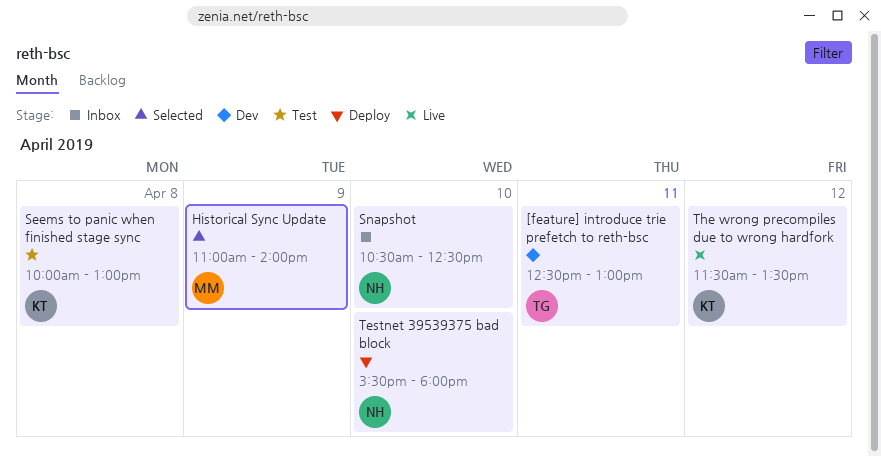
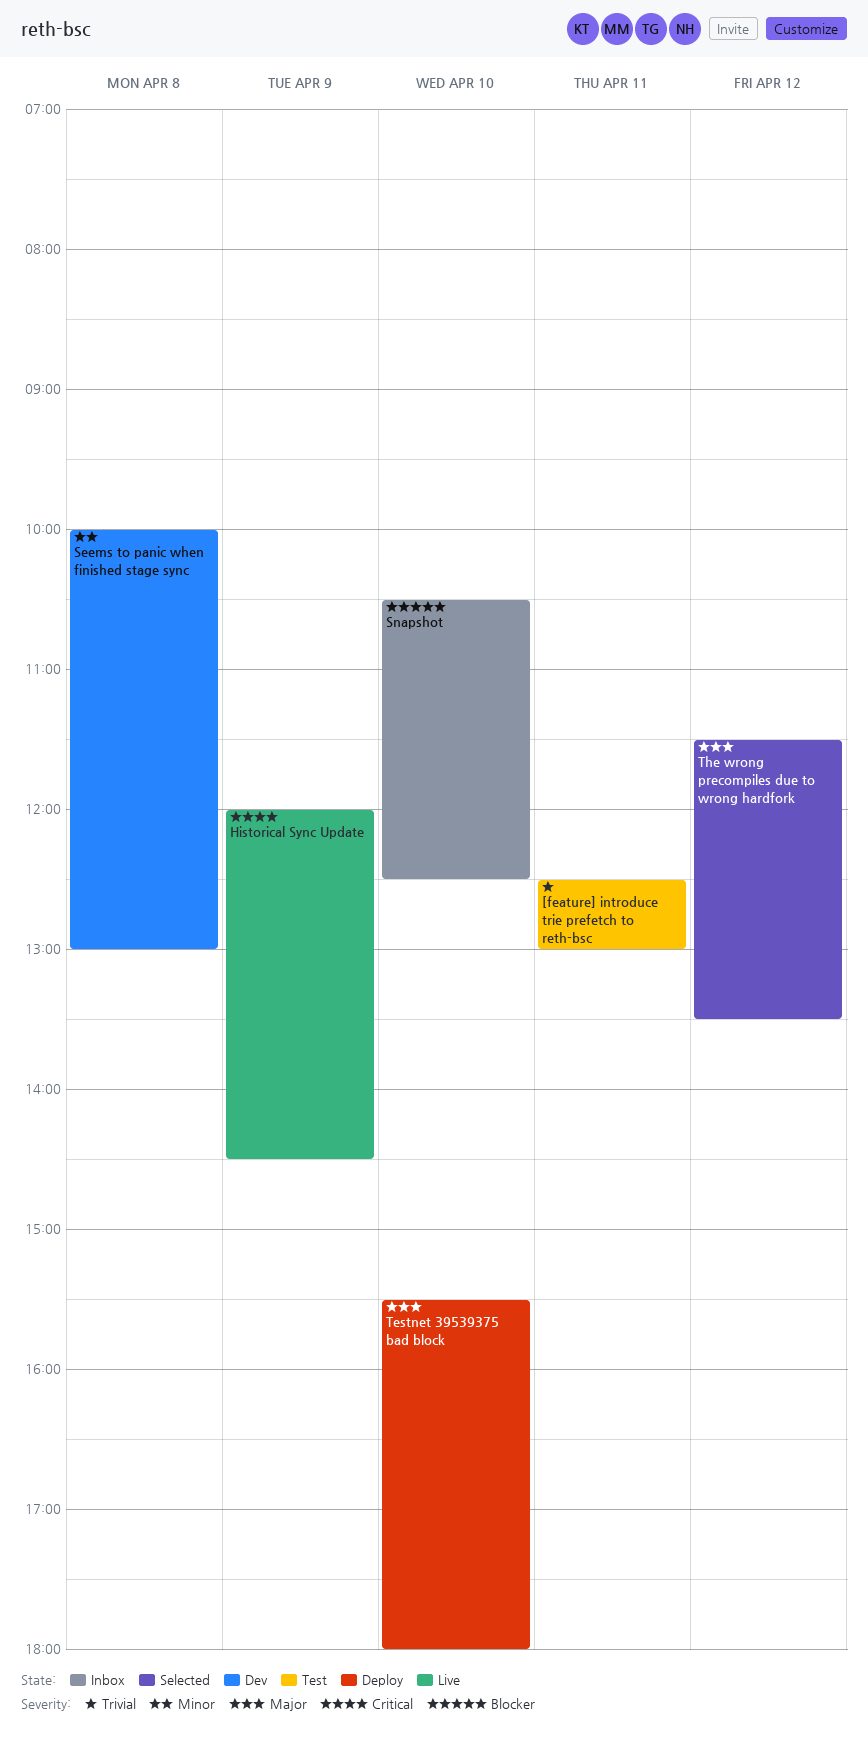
[feature] introduce trie prefetch to reth-bsc, status: Dev -> Test
Historical Sync Update, status: Selected -> Live
Historical Sync Update, begins: 11:00 -> 12:00
Historical Sync Update, ends: 14:00 -> 14:30
Seems to panic when finished stage sync, status: Test -> Dev
The wrong precompiles due to wrong hardfork, status: Live -> Selected

